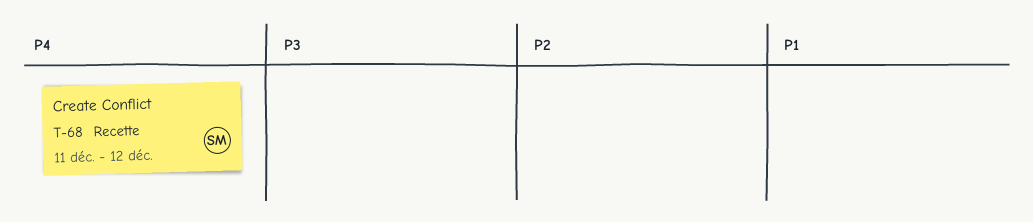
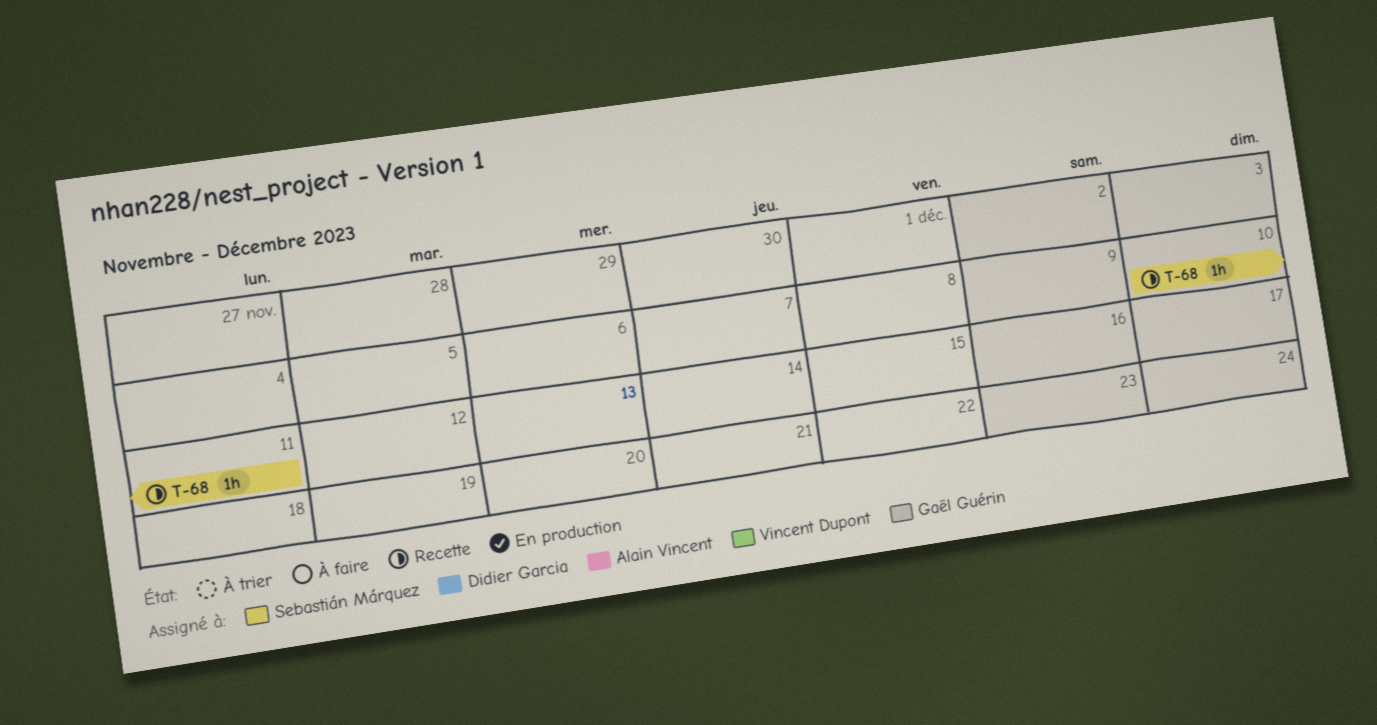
T-68, start: Dec 11 -> Dec 10
T-68, due: Dec 12 -> Dec 11

